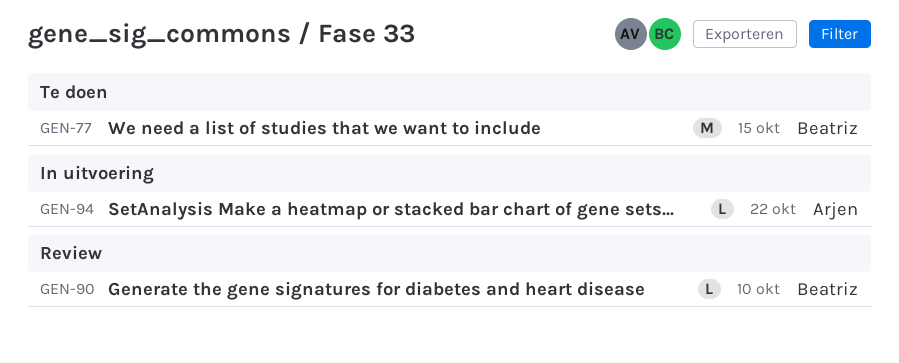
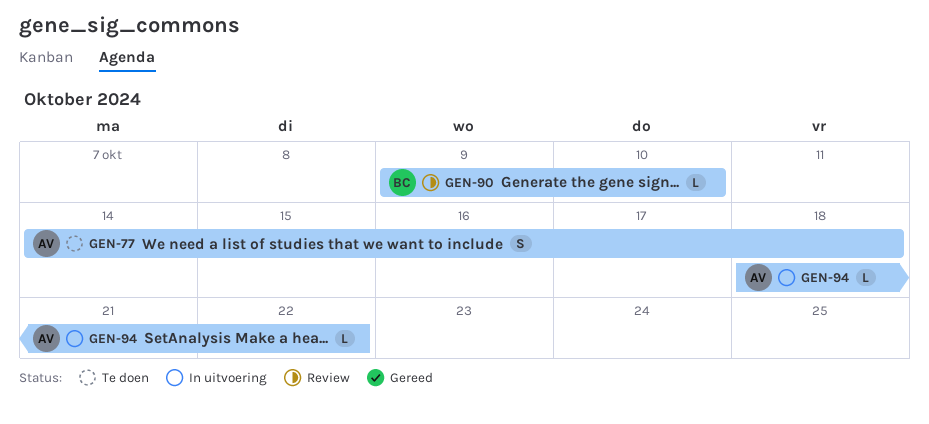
GEN-77, owner: Beatriz -> Arjen
GEN-77, estimate: M -> S
GEN-77, due: Oct 15 -> Oct 18

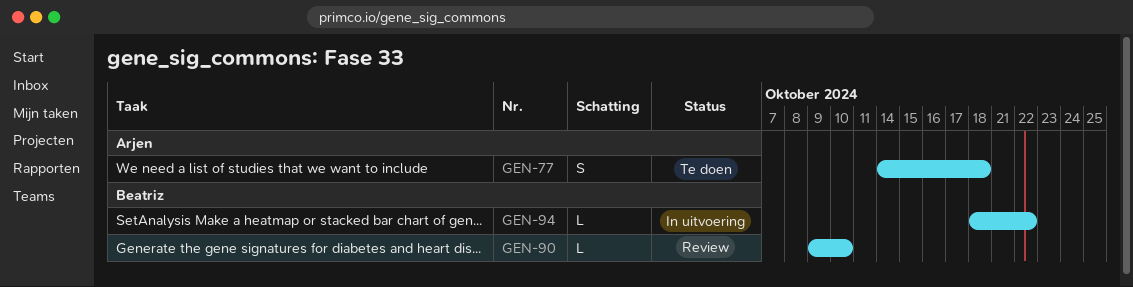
GEN-94, owner: Arjen -> Beatriz

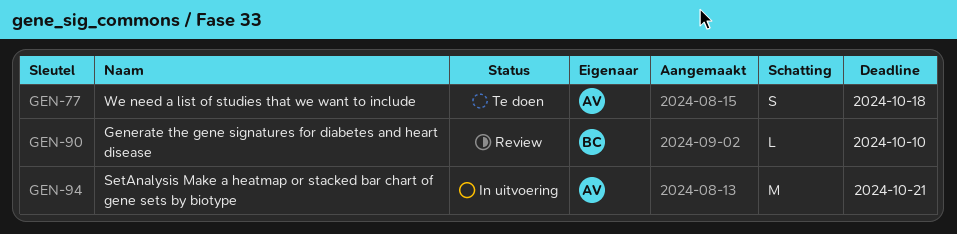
GEN-94, owner: Beatriz -> Arjen
GEN-94, estimate: L -> M
GEN-94, due: Oct 22 -> Oct 21

